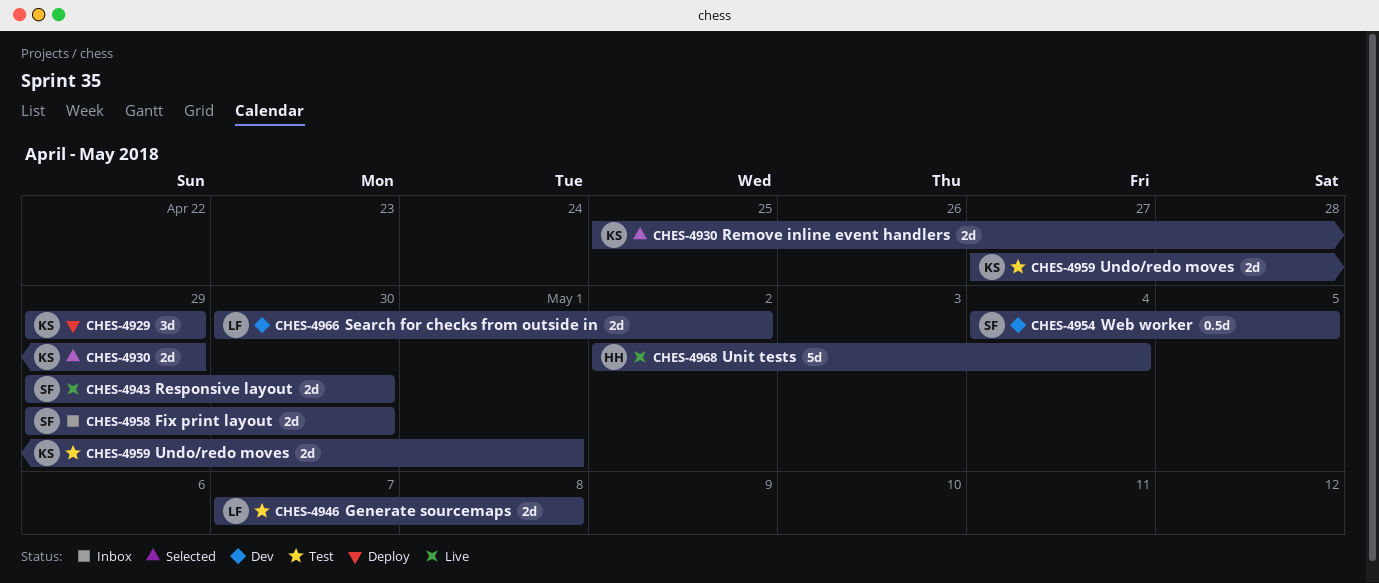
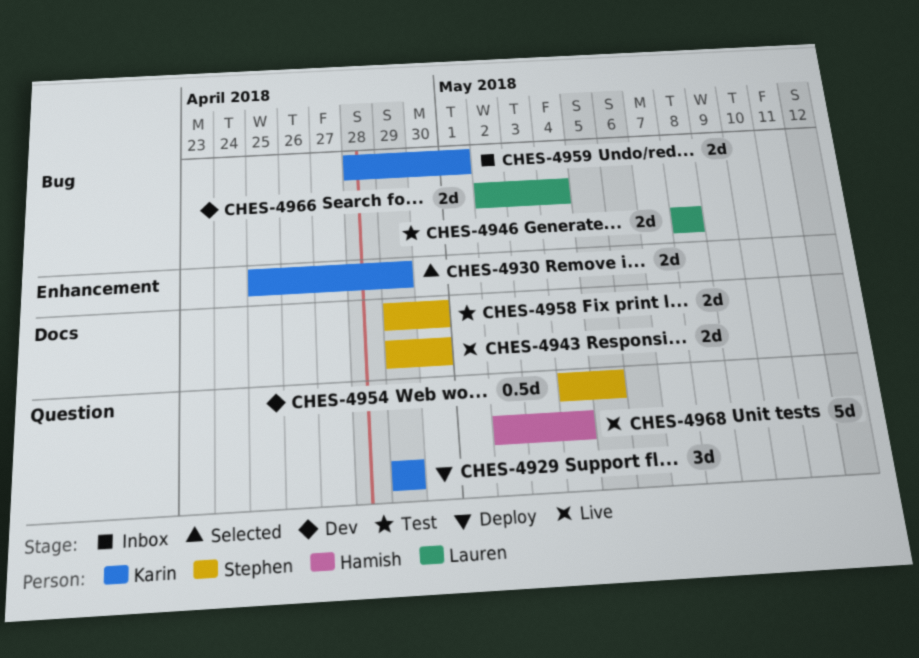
CHES-4946, start: May 7 -> May 8
CHES-4958, status: Inbox -> Test
CHES-4959, status: Test -> Inbox
CHES-4959, start: Apr 27 -> Apr 28
CHES-4966, start: Apr 30 -> May 2
CHES-4966, due: May 2 -> May 4

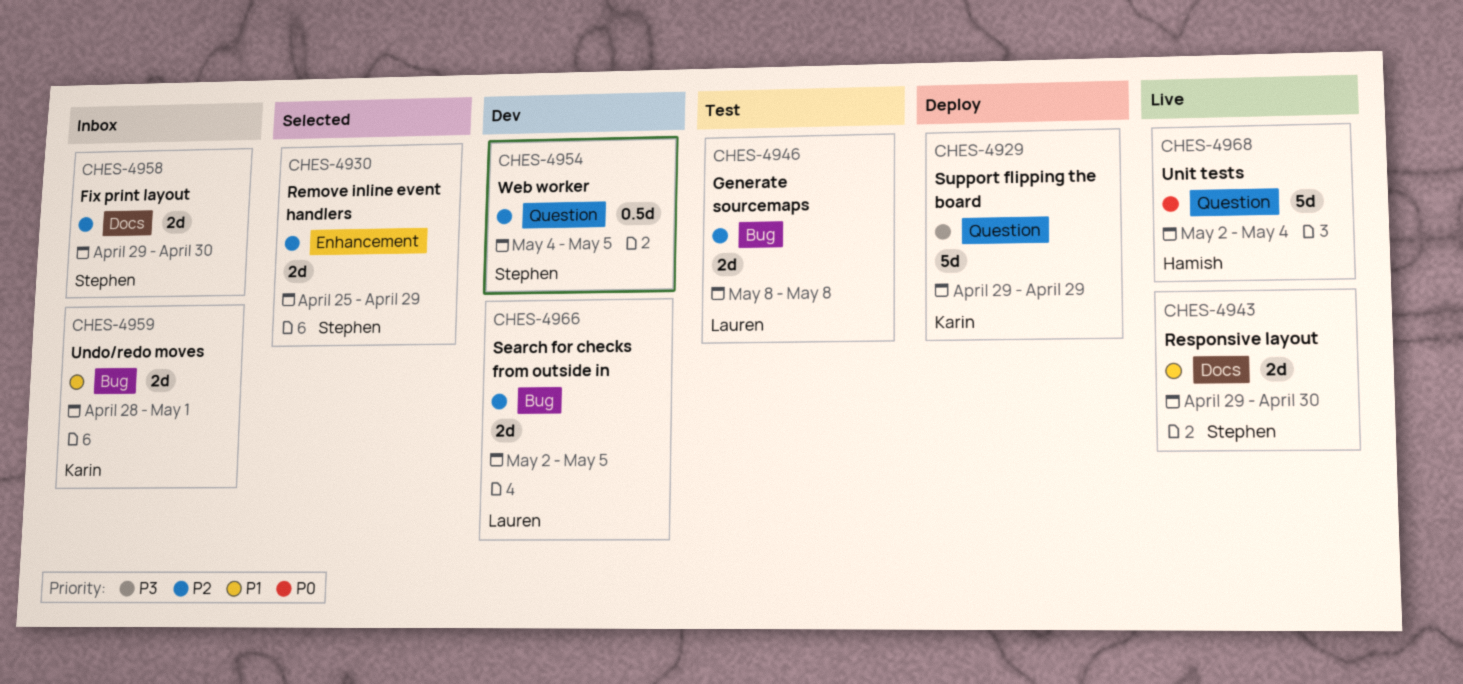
CHES-4929, estimate: 3d -> 5d
CHES-4930, owner: Karin -> Stephen
CHES-4958, status: Test -> Inbox
CHES-4966, due: May 4 -> May 5

